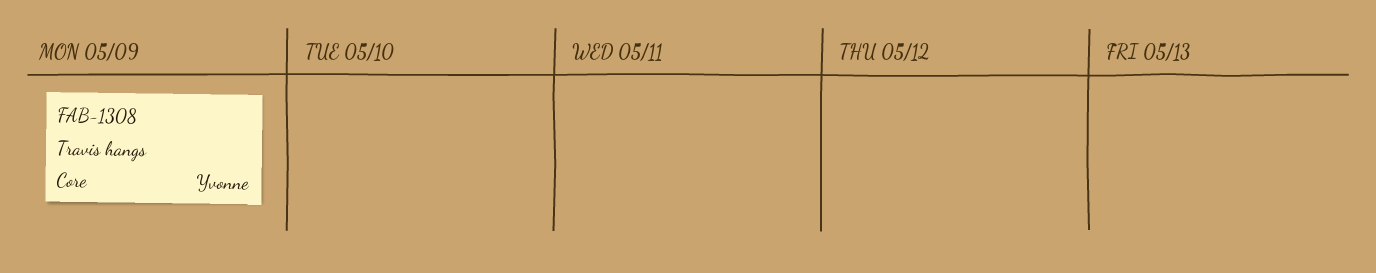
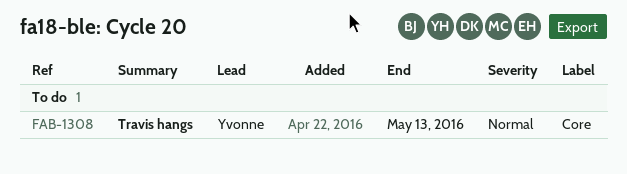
FAB-1308, due: May 9 -> May 13

